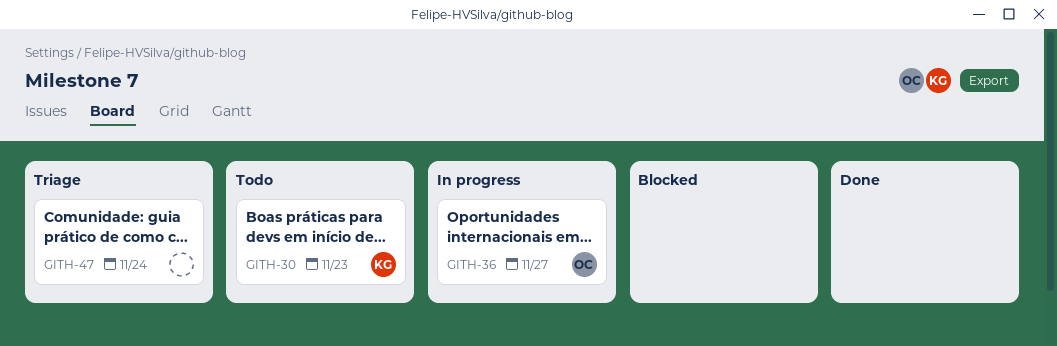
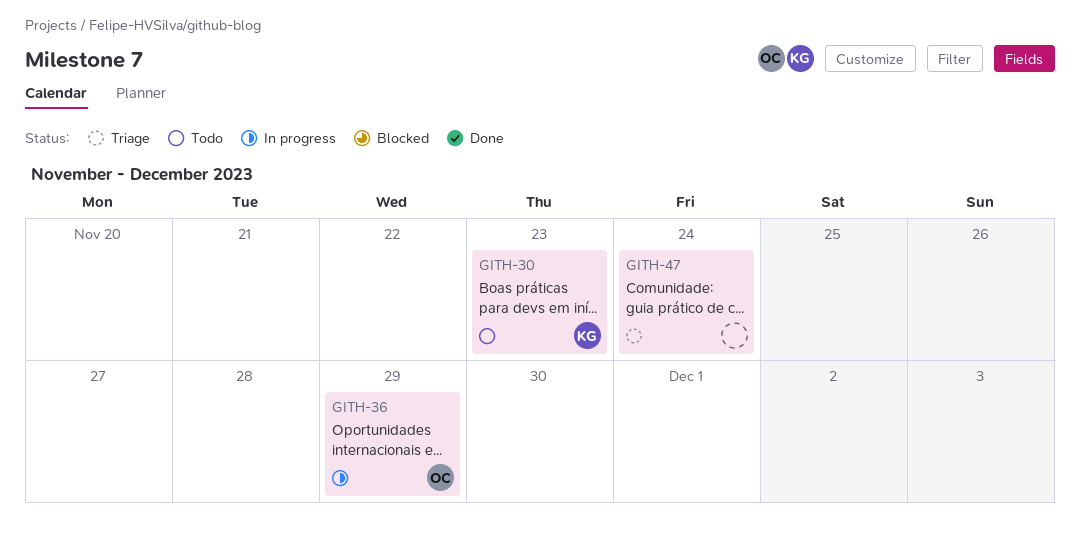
GITH-36, due: Nov 27 -> Nov 29

